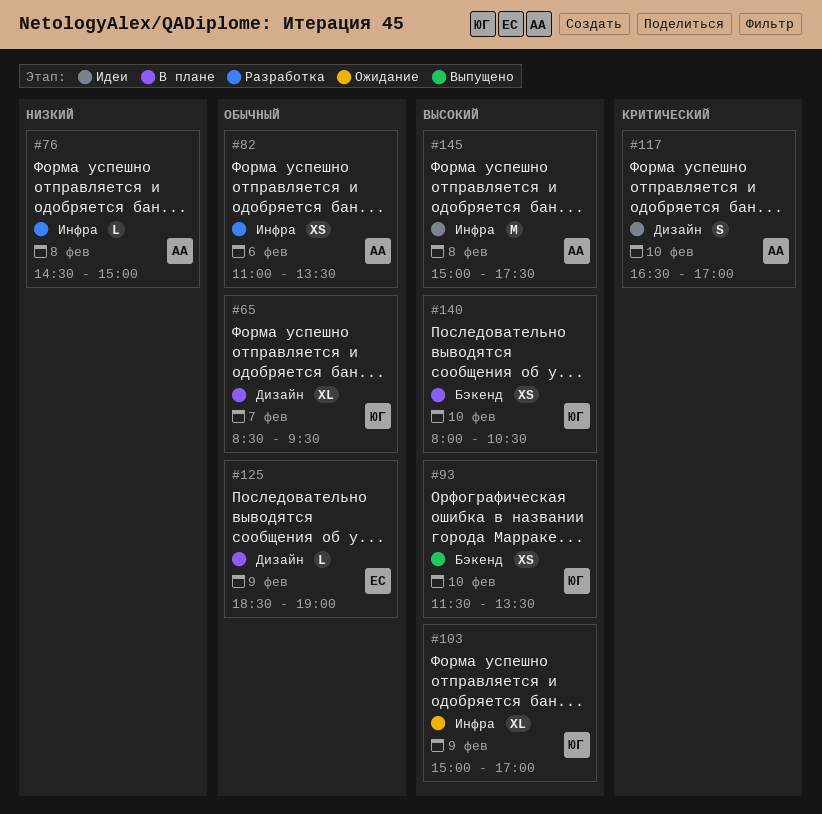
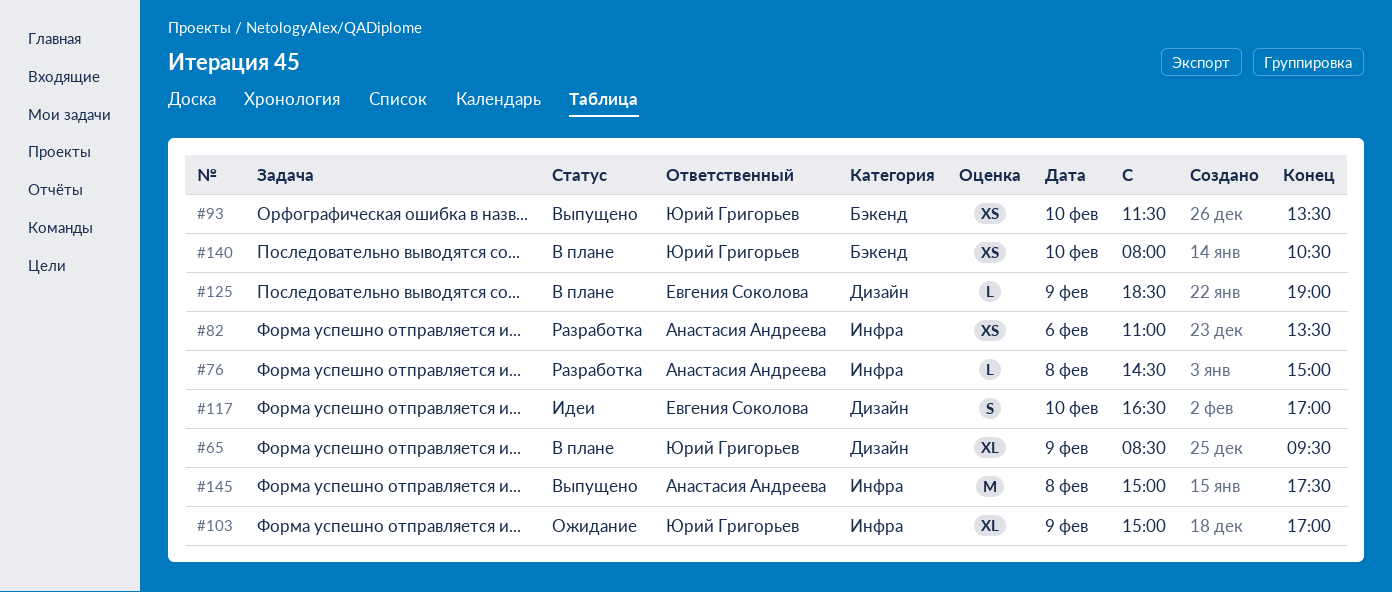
#65, day: Feb 7 -> Feb 9
#117, owner: Анастасия Андреева -> Евгения Соколова
#145, status: Идеи -> Выпущено

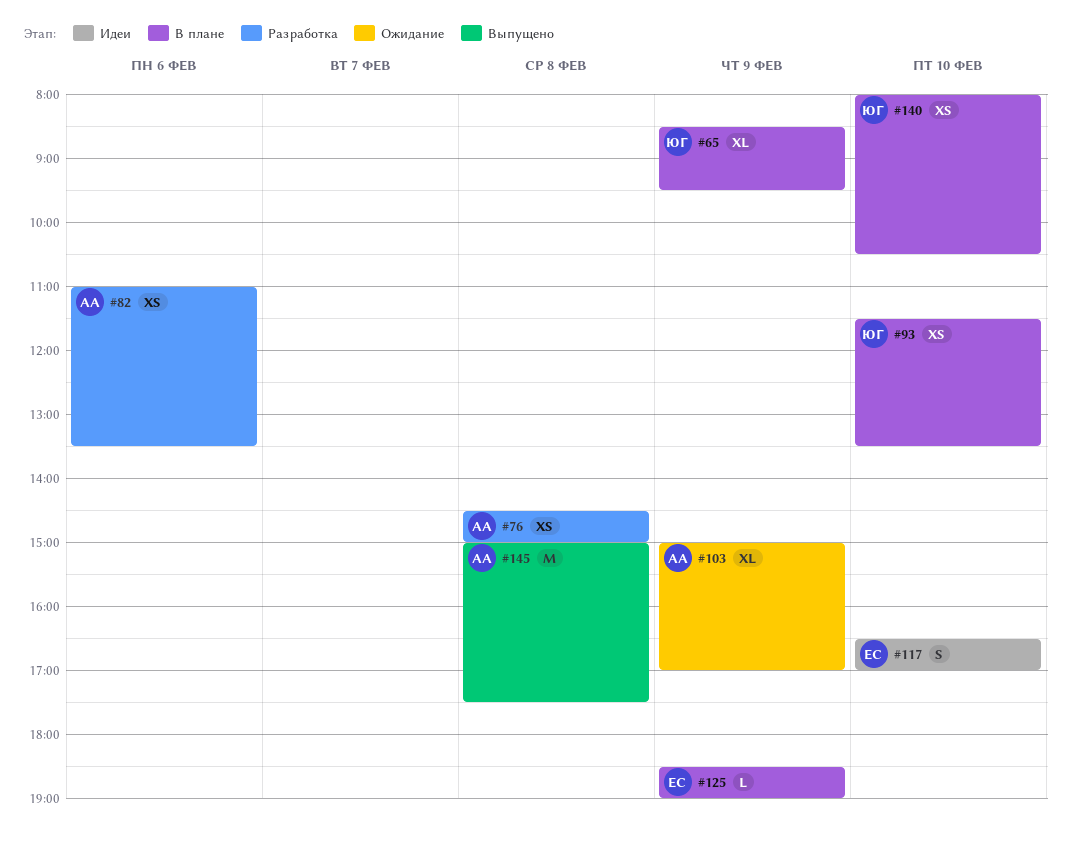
#76, estimate: L -> XS
#93, status: Выпущено -> В плане
#103, owner: Юрий Григорьев -> Анастасия Андреева

